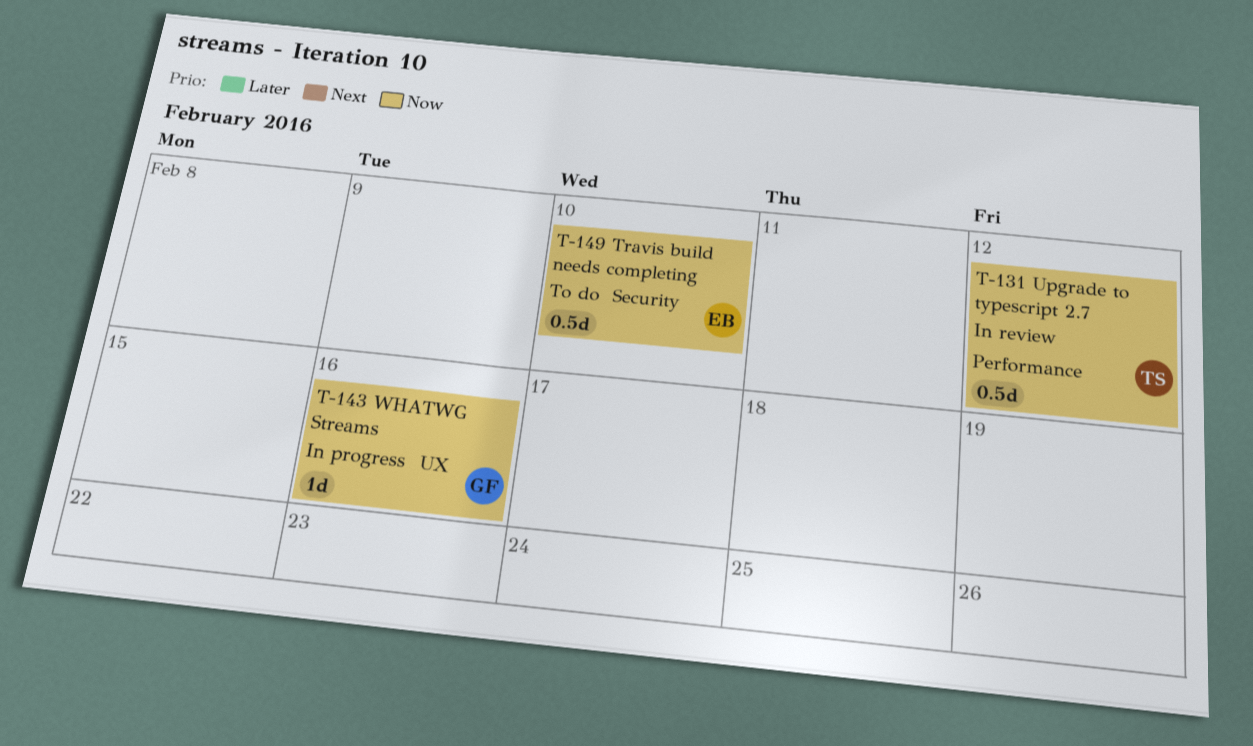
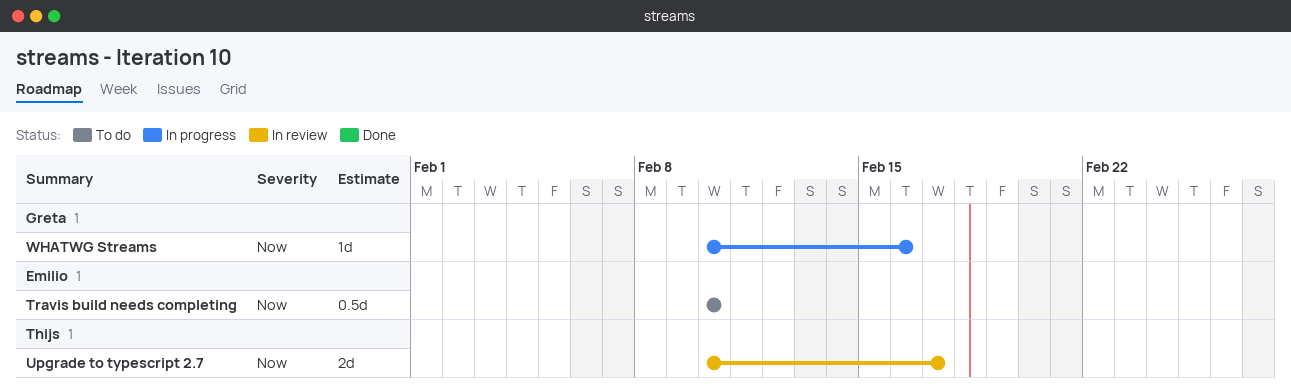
Upgrade to typescript 2.7, estimate: 0.5d -> 2d
Upgrade to typescript 2.7, due: Feb 12 -> Feb 17

